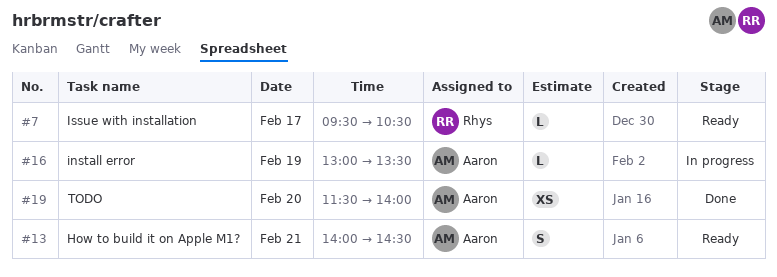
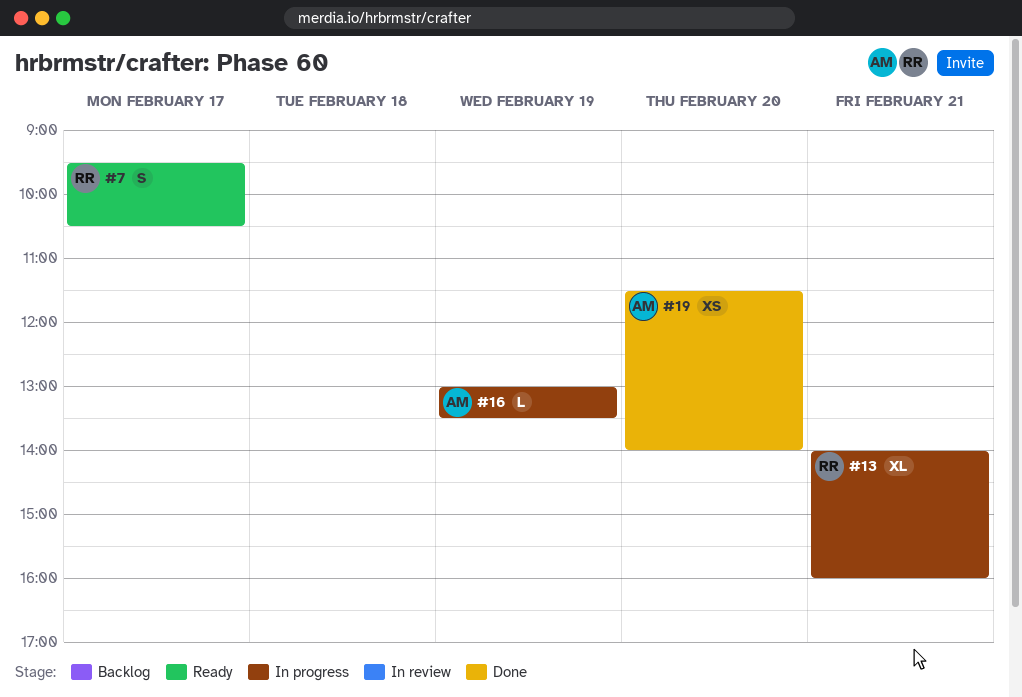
#7, estimate: L -> S
#13, status: Ready -> In progress
#13, owner: Aaron -> Rhys
#13, estimate: S -> XL
#13, ends: 14:30 -> 16:00

